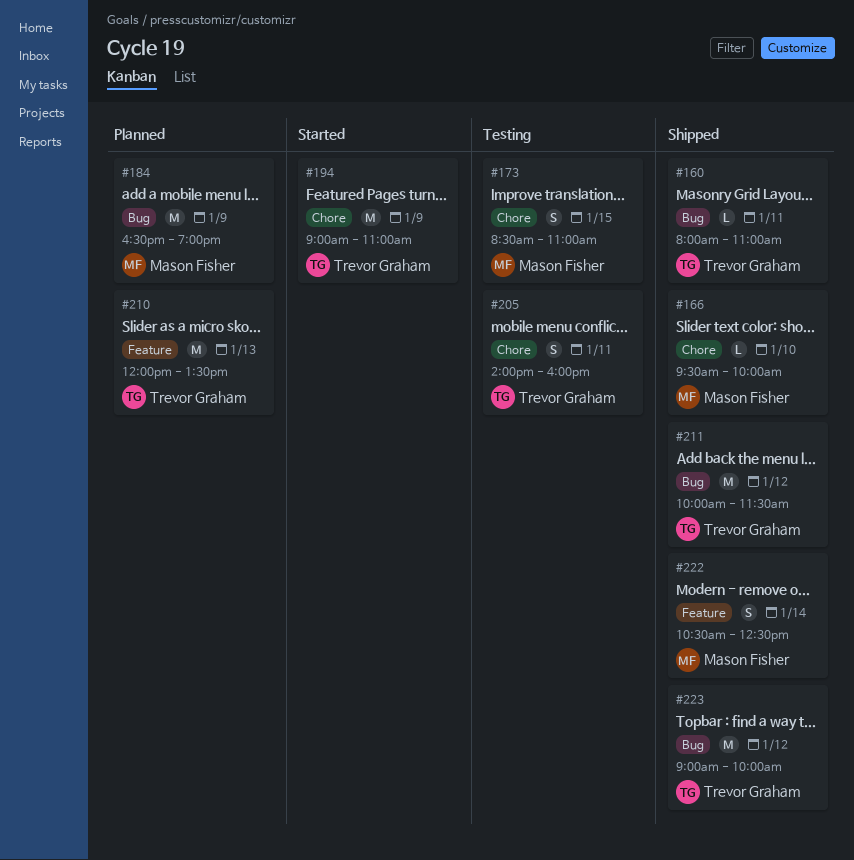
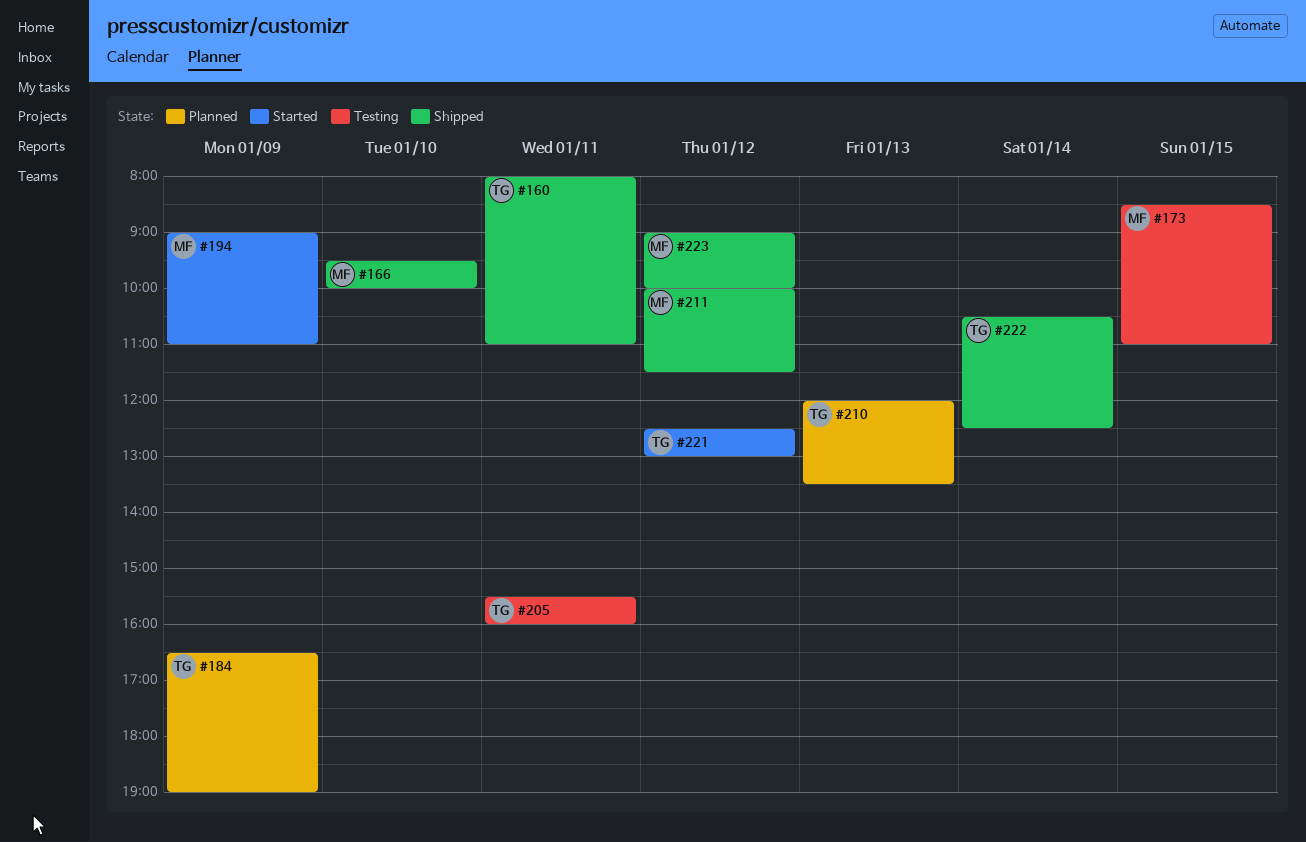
#184, owner: Mason Fisher -> Trevor Graham
#194, owner: Trevor Graham -> Mason Fisher
#205, begins: 14:00 -> 15:30
#211, owner: Trevor Graham -> Mason Fisher
#221: none -> present
#222, owner: Mason Fisher -> Trevor Graham
#223, owner: Trevor Graham -> Mason Fisher

